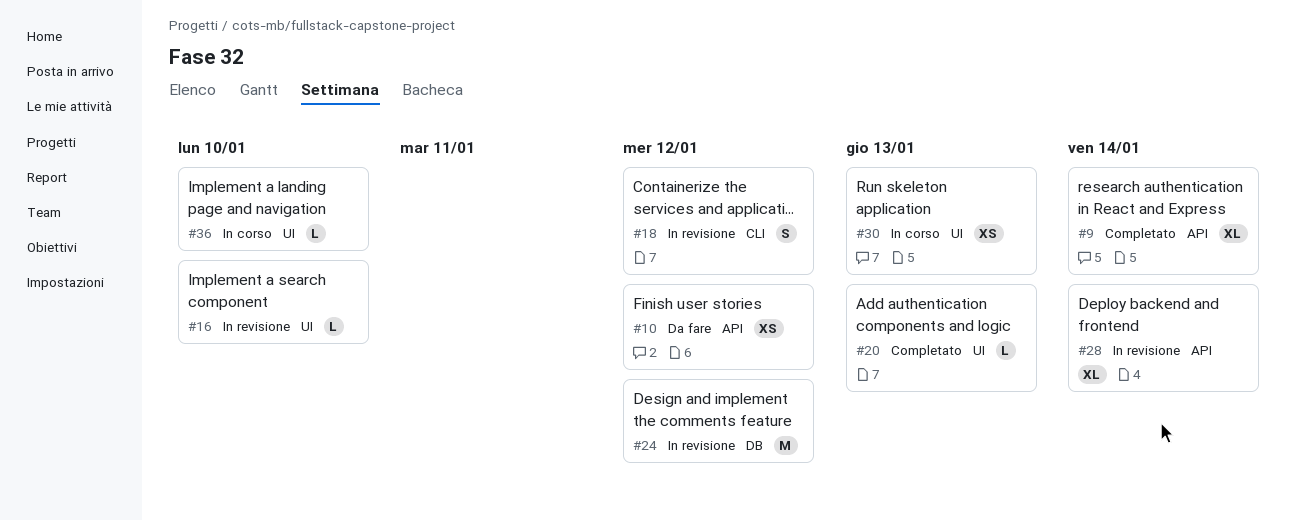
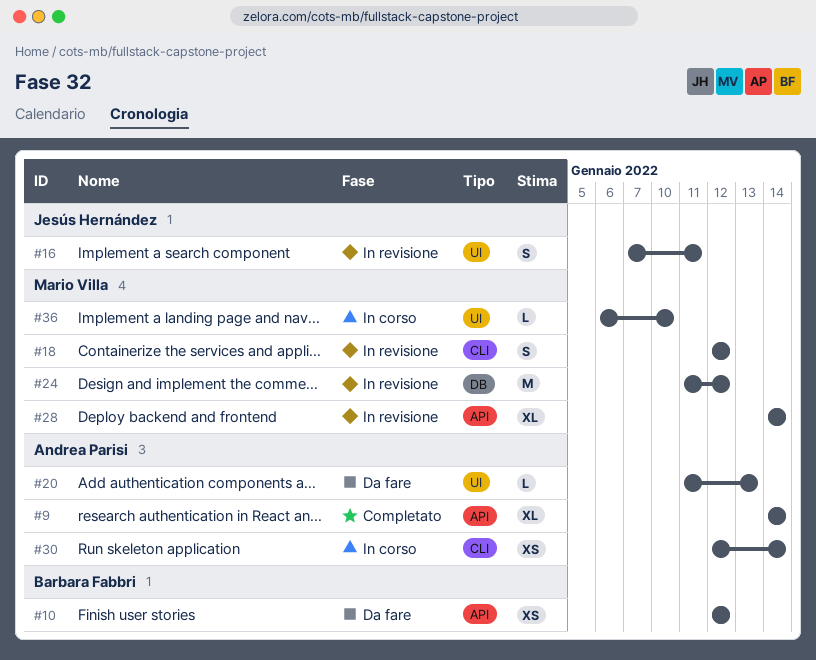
#16, estimate: L -> S
#16, due: Jan 10 -> Jan 11
#20, status: Completato -> Da fare
#30, label: UI -> CLI
#30, due: Jan 13 -> Jan 14

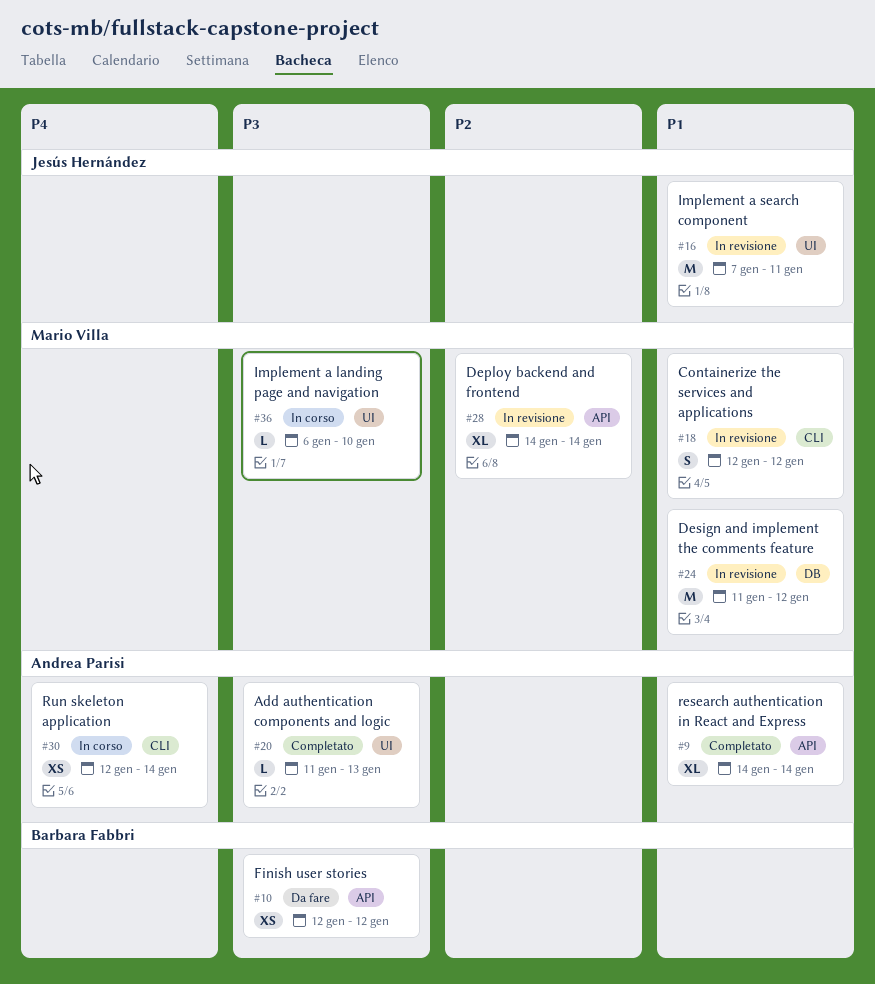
#16, estimate: S -> M
#20, status: Da fare -> Completato

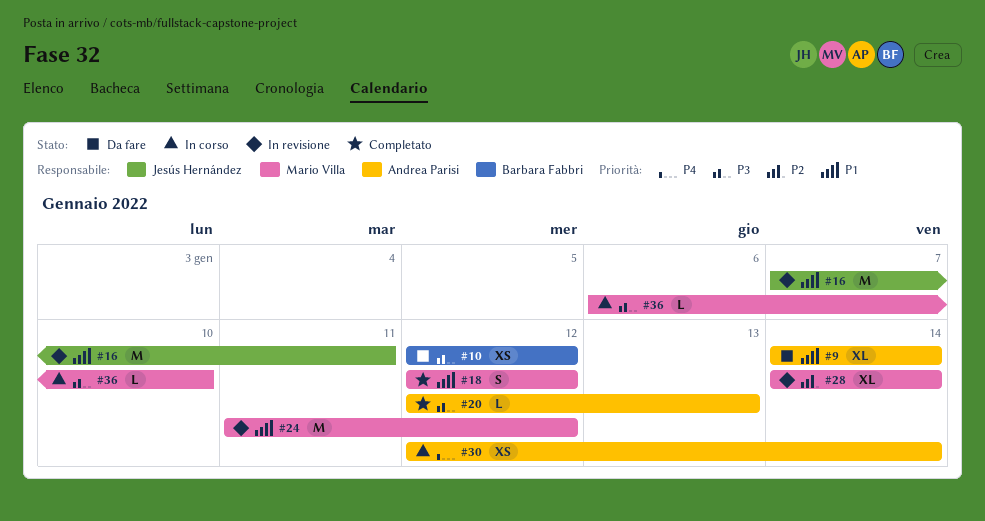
#9, status: Completato -> Da fare
#18, status: In revisione -> Completato
#20, start: Jan 11 -> Jan 12

